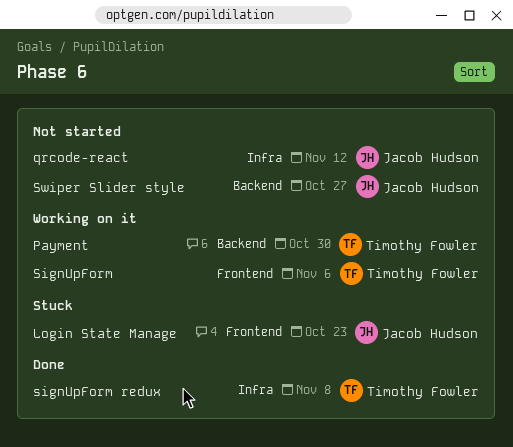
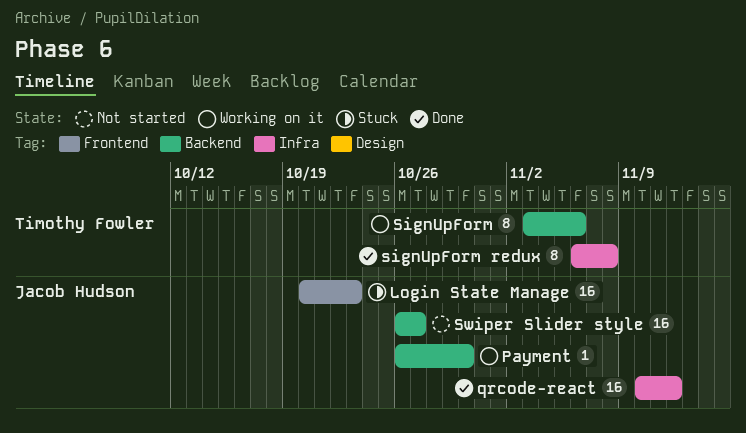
Payment, owner: Timothy Fowler -> Jacob Hudson
qrcode-react, status: Not started -> Done
SignUpForm, label: Frontend -> Backend

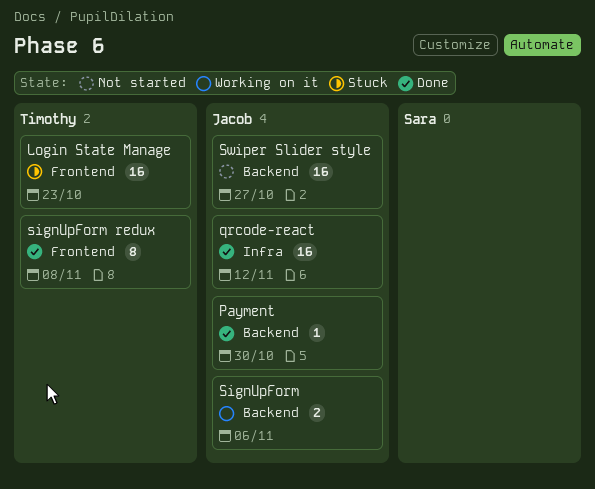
Login State Manage, owner: Jacob Hudson -> Timothy Fowler
Payment, status: Working on it -> Done
SignUpForm, owner: Timothy Fowler -> Jacob Hudson
SignUpForm, estimate: 8 -> 2
signUpForm redux, label: Infra -> Frontend

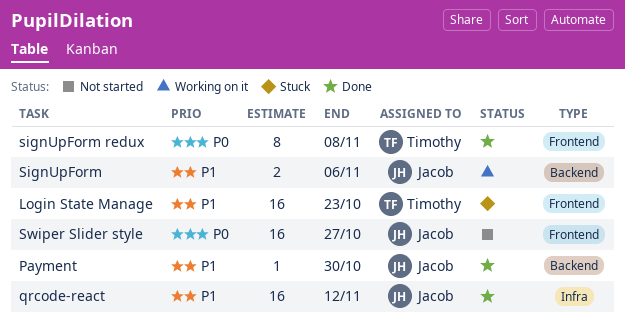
Swiper Slider style, label: Backend -> Frontend

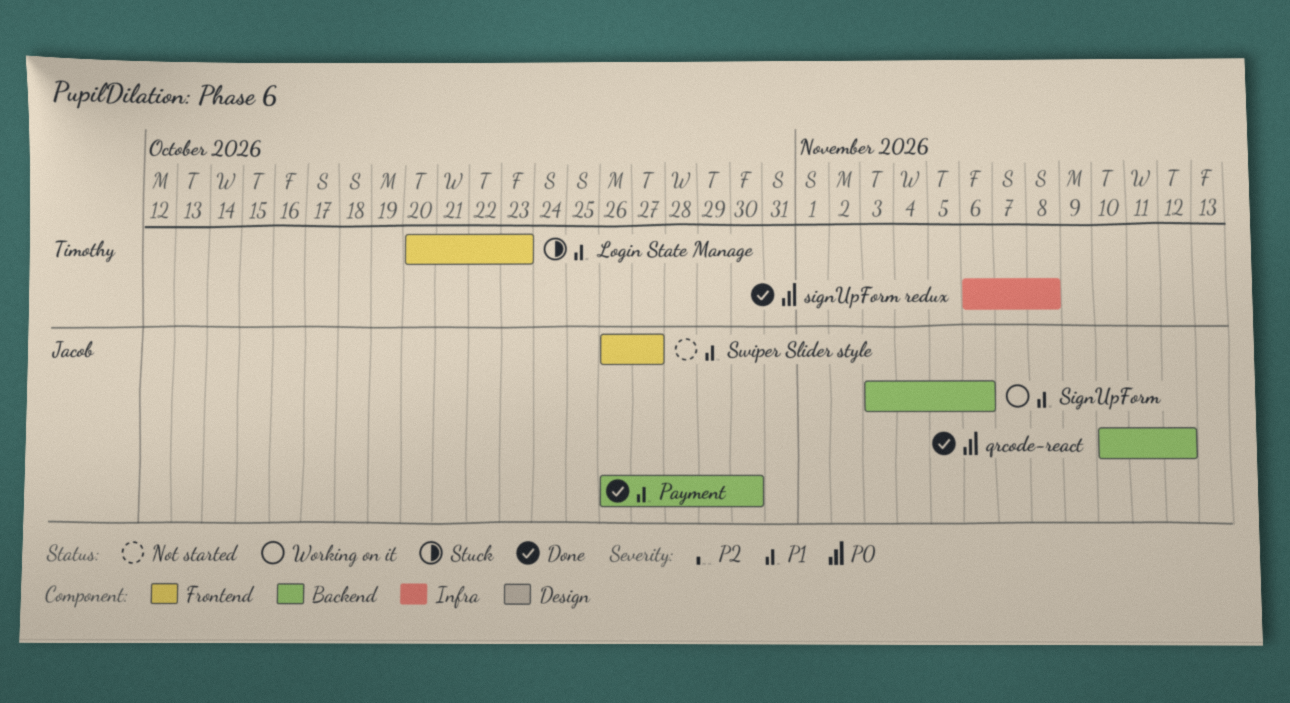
qrcode-react, priority: P1 -> P0
qrcode-react, label: Infra -> Backend
signUpForm redux, label: Frontend -> Infra
Swiper Slider style, priority: P0 -> P1

